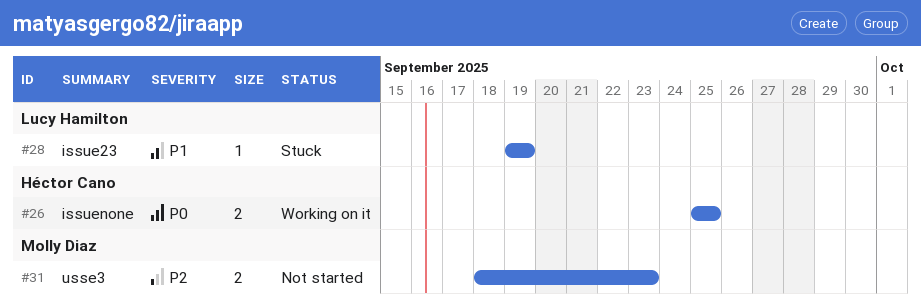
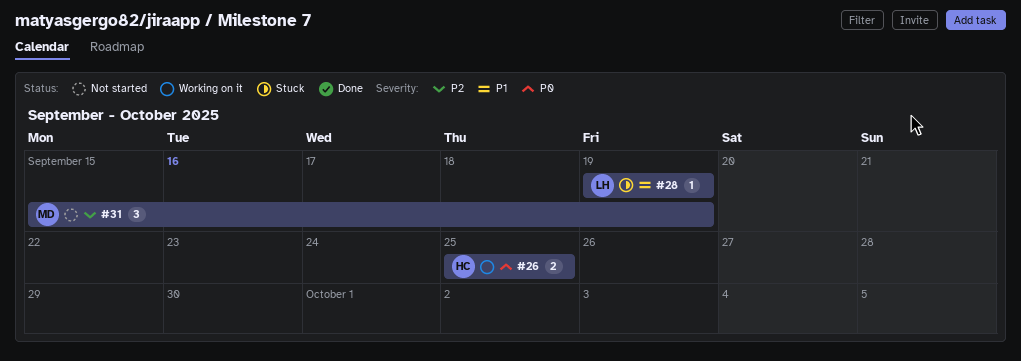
#31, estimate: 2 -> 3
#31, start: Sep 18 -> Sep 15
#31, due: Sep 23 -> Sep 19

